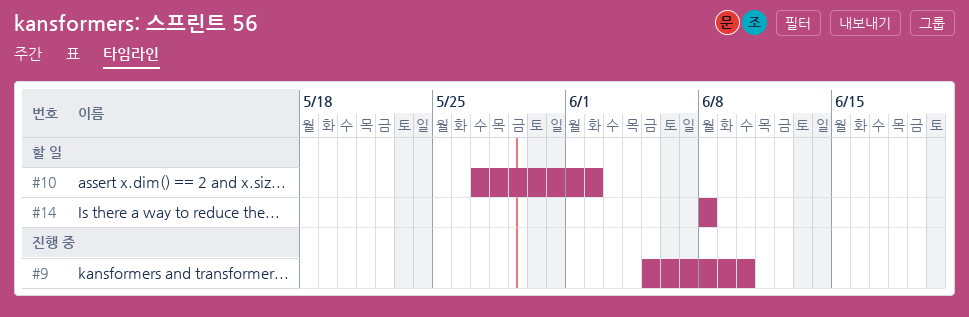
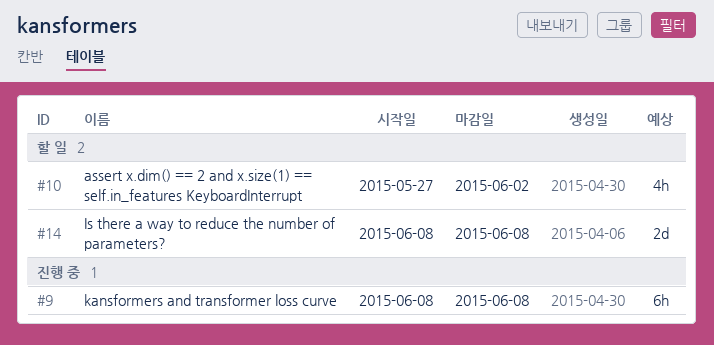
#9, start: Jun 5 -> Jun 8
#9, due: Jun 10 -> Jun 8

